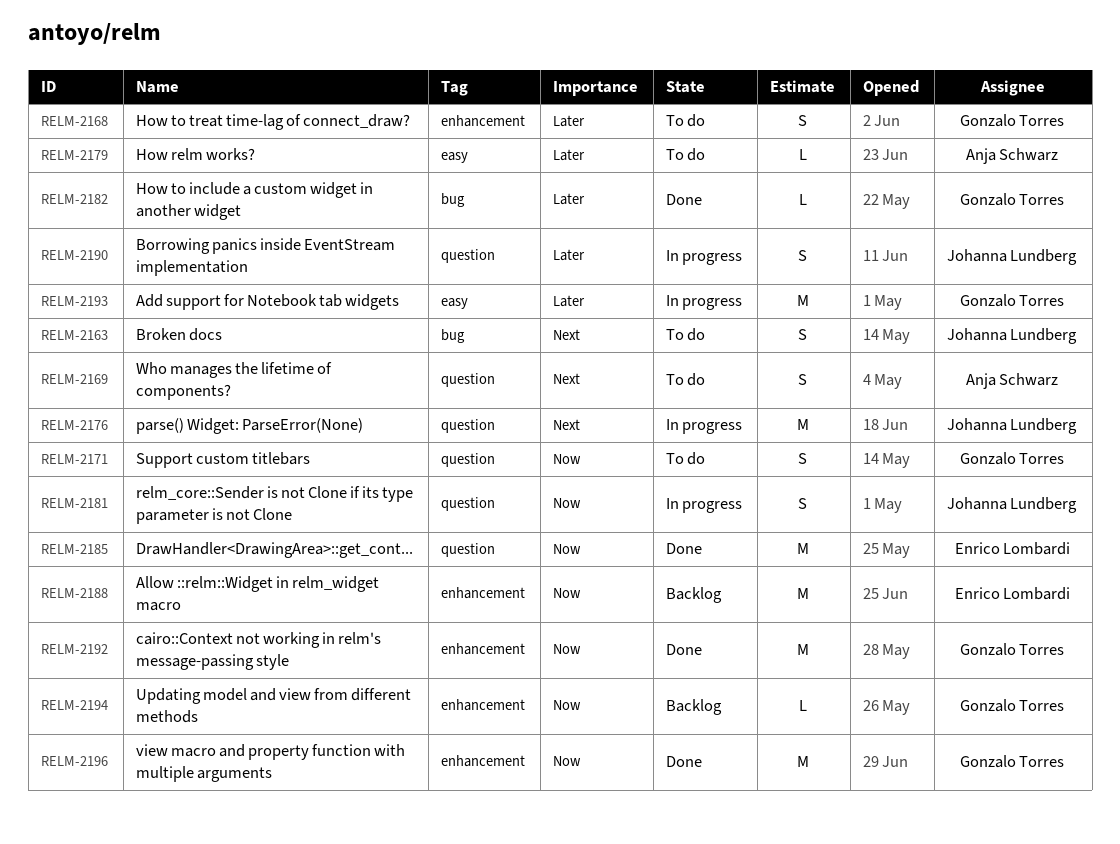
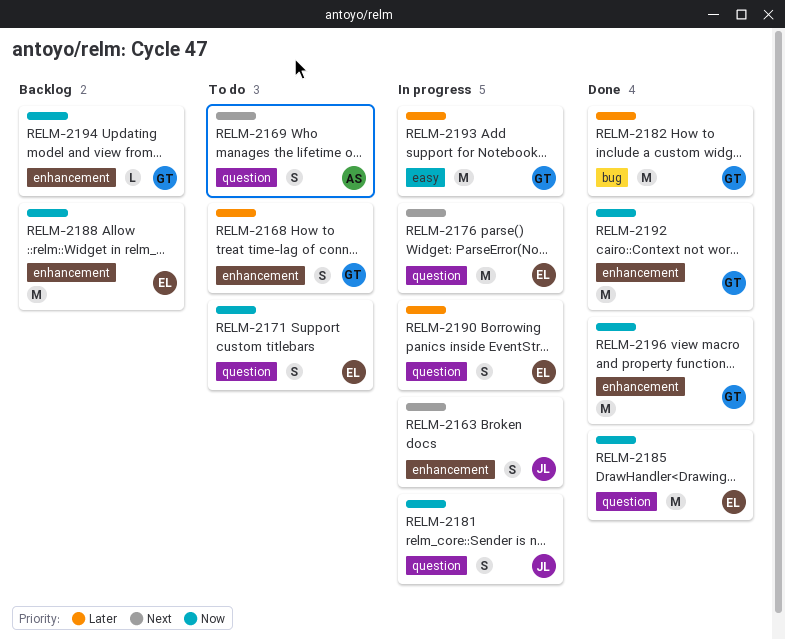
RELM-2163, status: To do -> In progress
RELM-2163, label: bug -> enhancement
RELM-2171, owner: Gonzalo Torres -> Enrico Lombardi
RELM-2176, owner: Johanna Lundberg -> Enrico Lombardi
RELM-2179: present -> none
RELM-2182, estimate: L -> M
RELM-2190, owner: Johanna Lundberg -> Enrico Lombardi

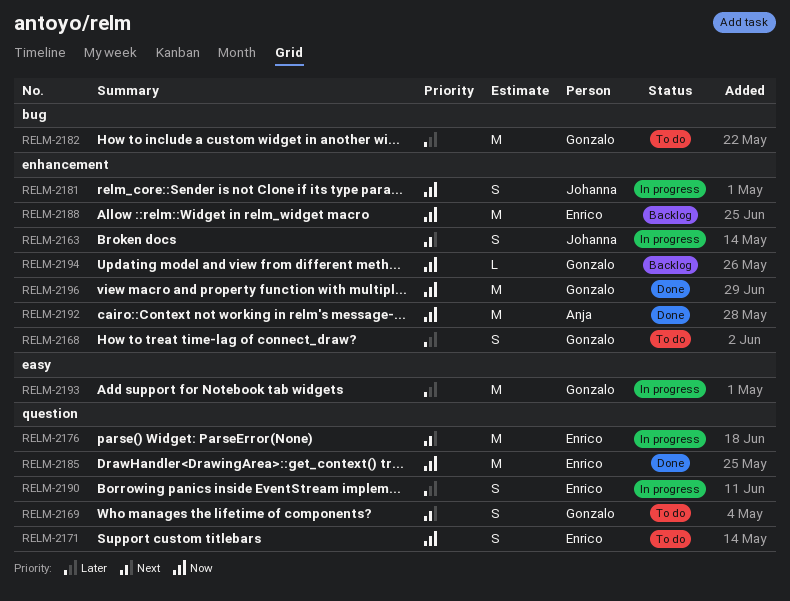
RELM-2169, owner: Anja -> Gonzalo
RELM-2181, label: question -> enhancement
RELM-2182, status: Done -> To do
RELM-2192, owner: Gonzalo -> Anja

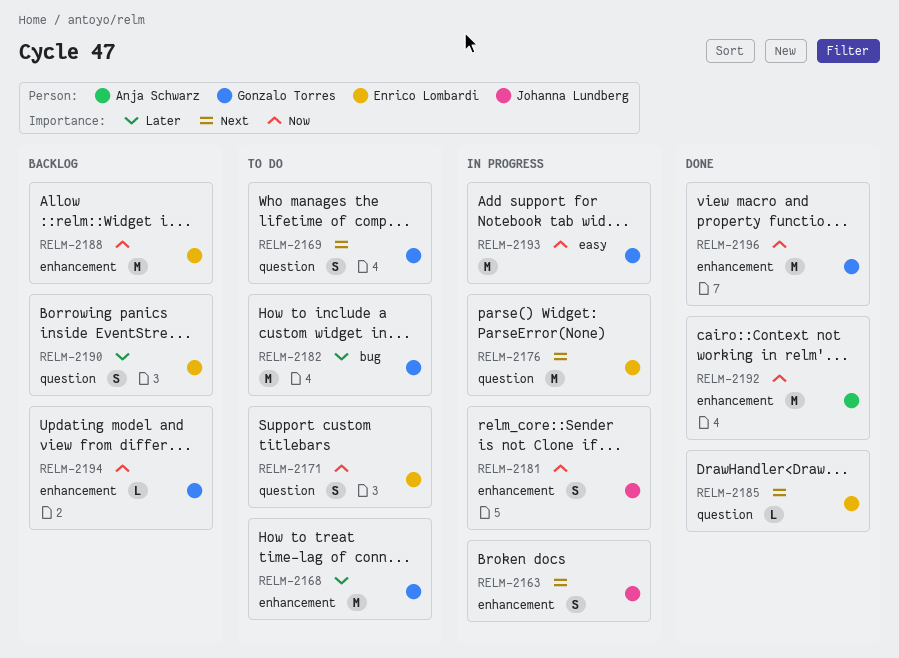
RELM-2168, estimate: S -> M
RELM-2185, priority: Now -> Next
RELM-2185, estimate: M -> L
RELM-2190, status: In progress -> Backlog
RELM-2193, priority: Later -> Now

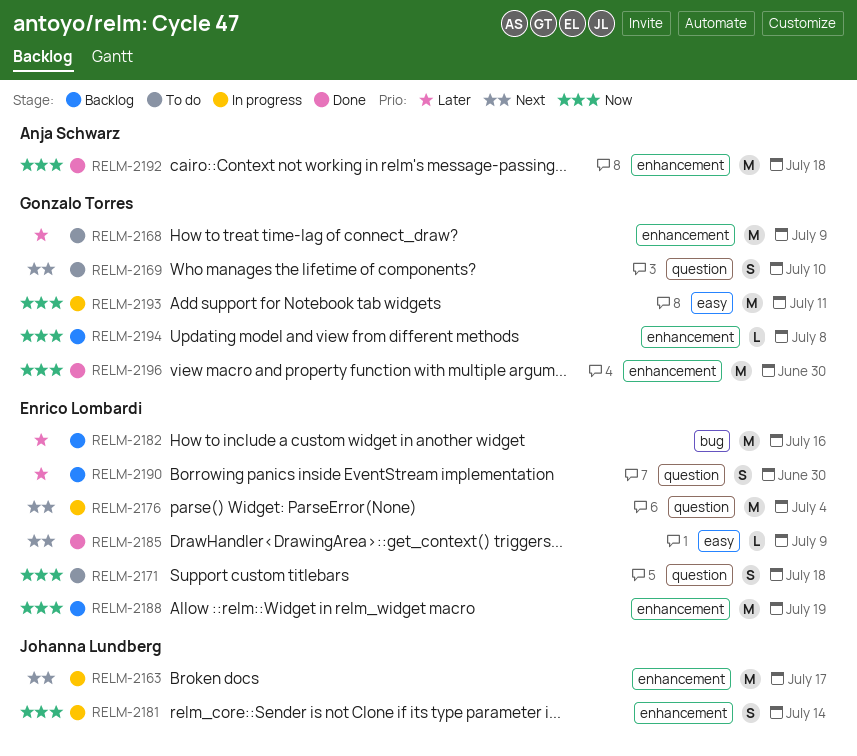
RELM-2163, estimate: S -> M
RELM-2182, status: To do -> Backlog
RELM-2182, owner: Gonzalo Torres -> Enrico Lombardi
RELM-2185, label: question -> easy

